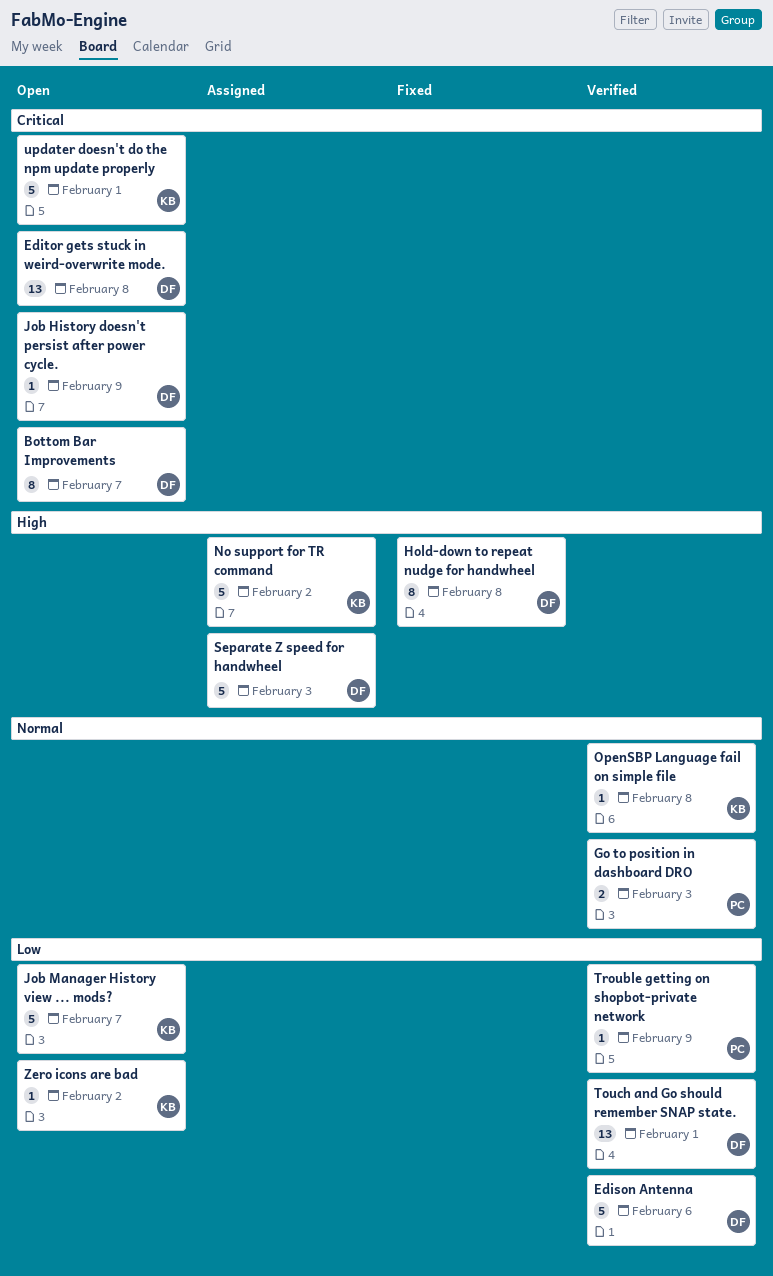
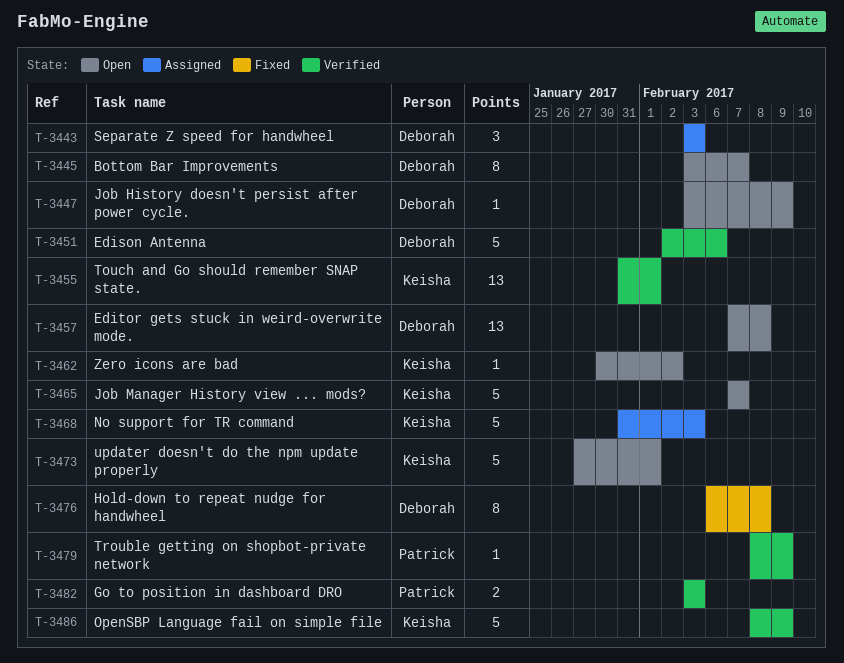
No support for TR command, due: Feb 2 -> Feb 3
OpenSBP Language fail on simple file, estimate: 1 -> 5
OpenSBP Language fail on simple file, due: Feb 8 -> Feb 9
Separate Z speed for handwheel, estimate: 5 -> 3
Touch and Go should remember SNAP state., owner: Deborah -> Keisha

